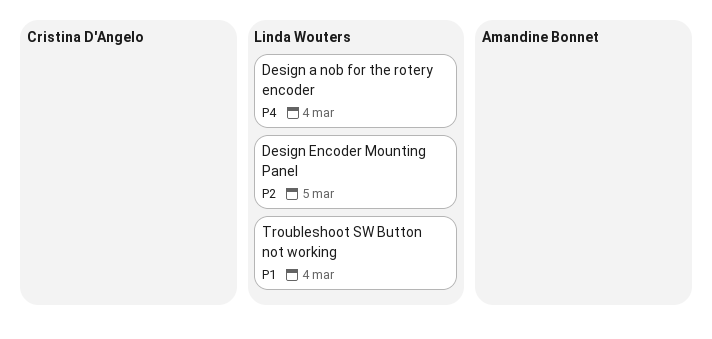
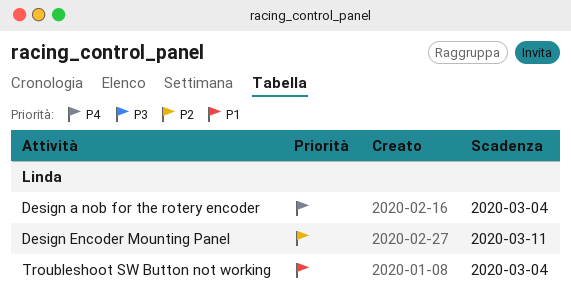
Design Encoder Mounting Panel, due: Mar 5 -> Mar 11

